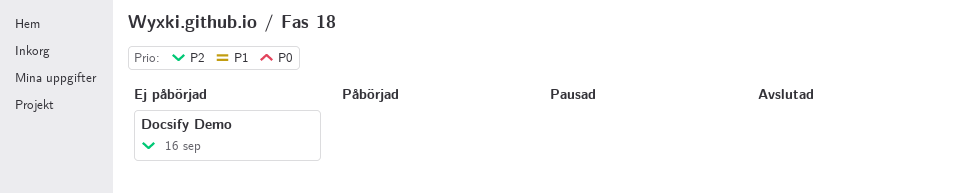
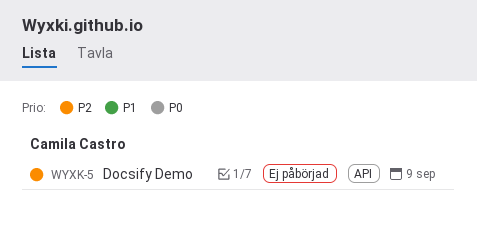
Docsify Demo, due: Sep 16 -> Sep 9

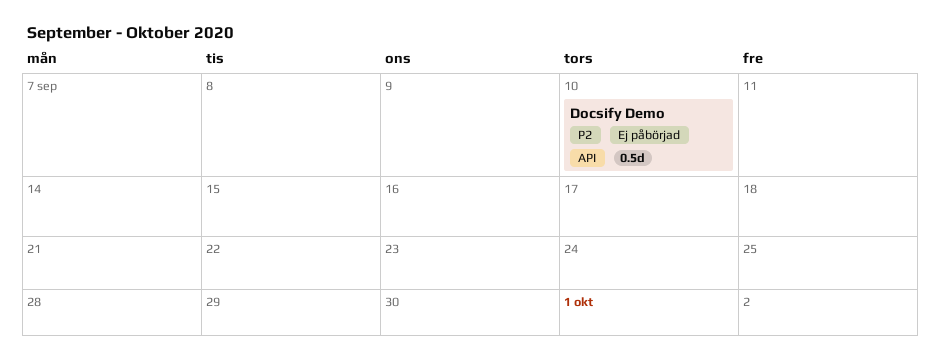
Docsify Demo, due: Sep 9 -> Sep 10

